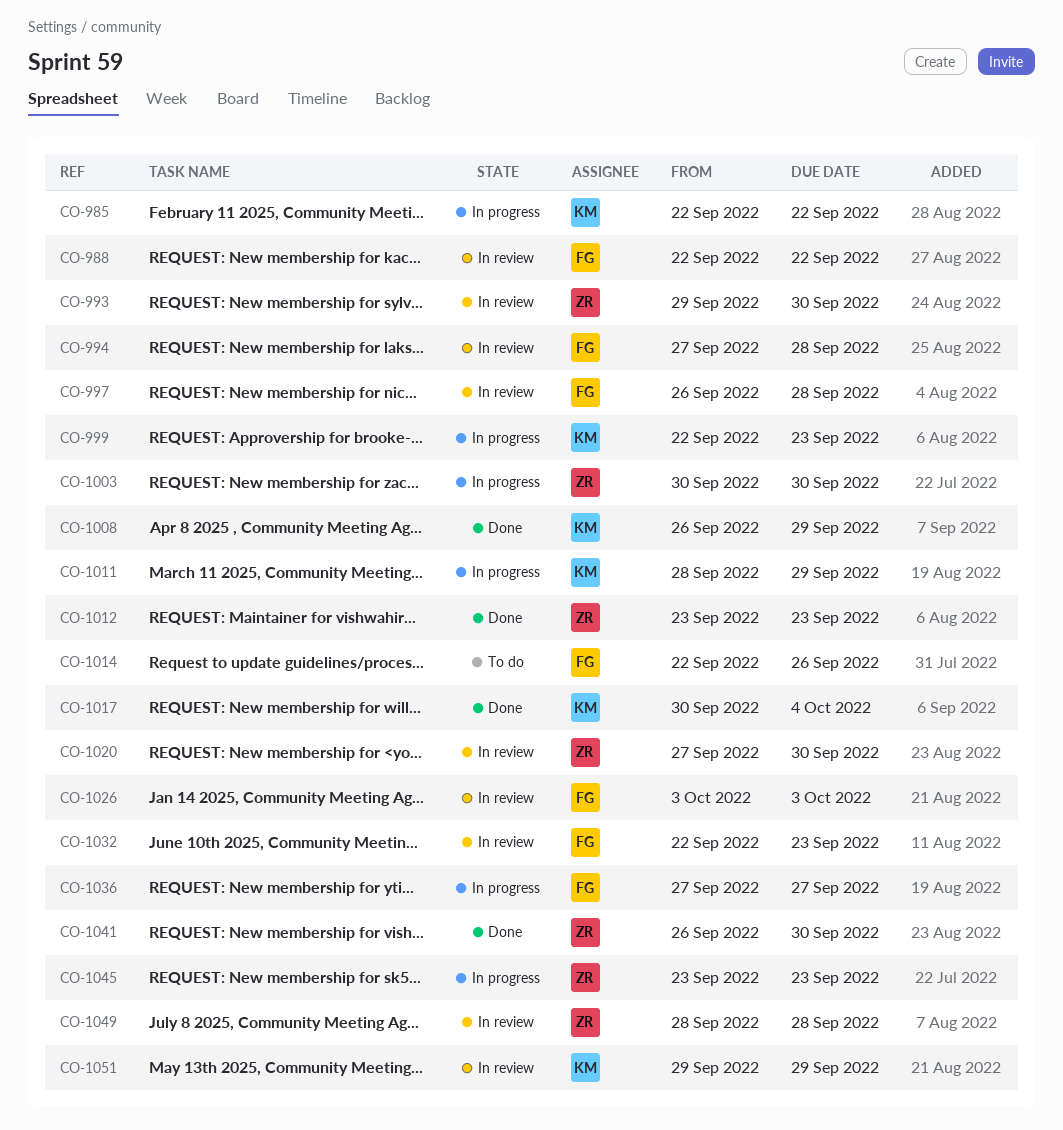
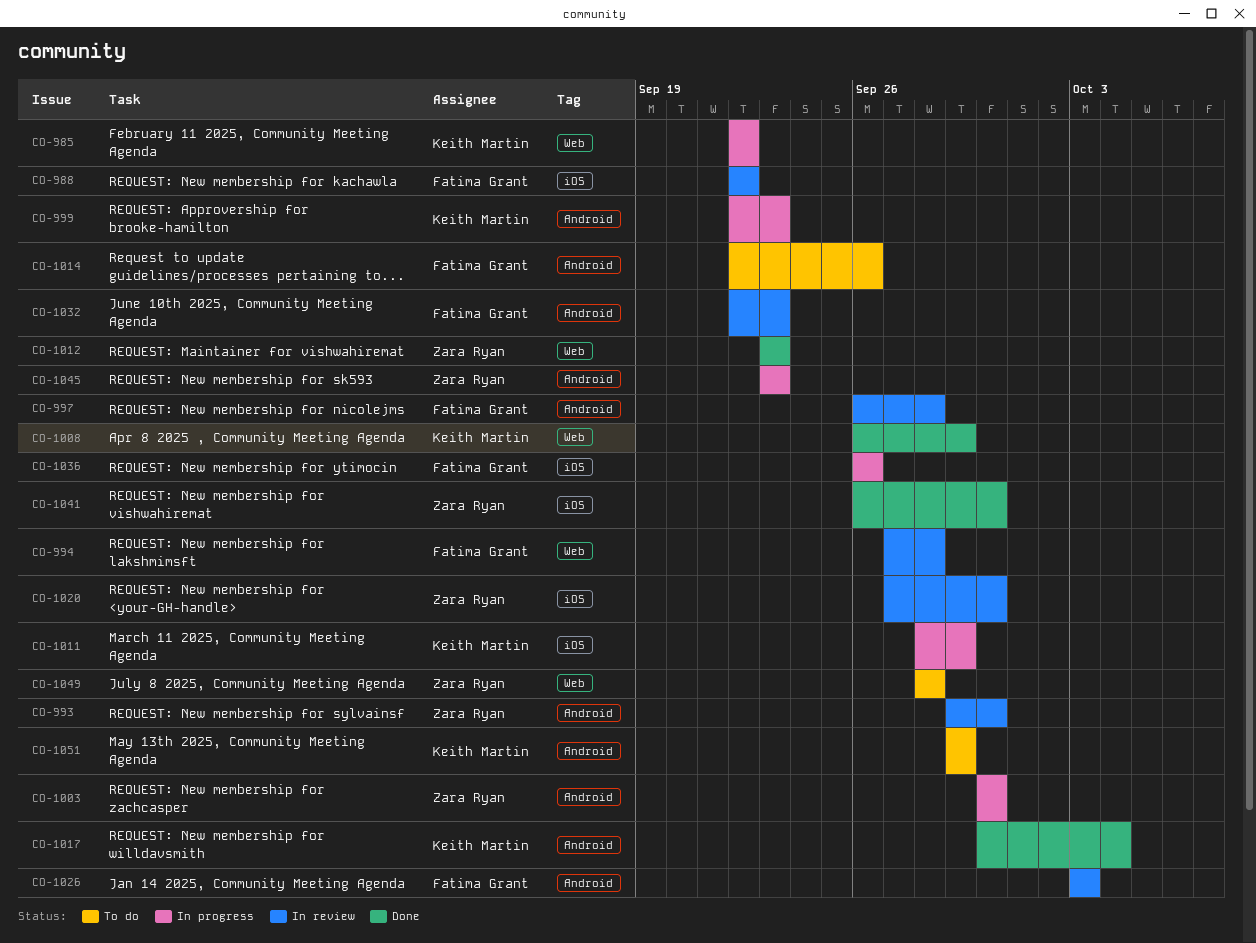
CO-1036, start: Sep 27 -> Sep 26
CO-1036, due: Sep 27 -> Sep 26
CO-1049, status: In review -> To do
CO-1051, status: In review -> To do

